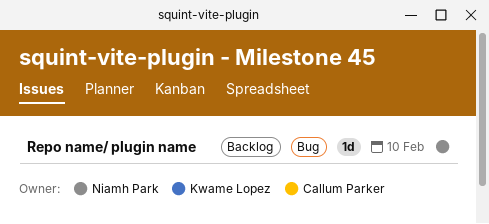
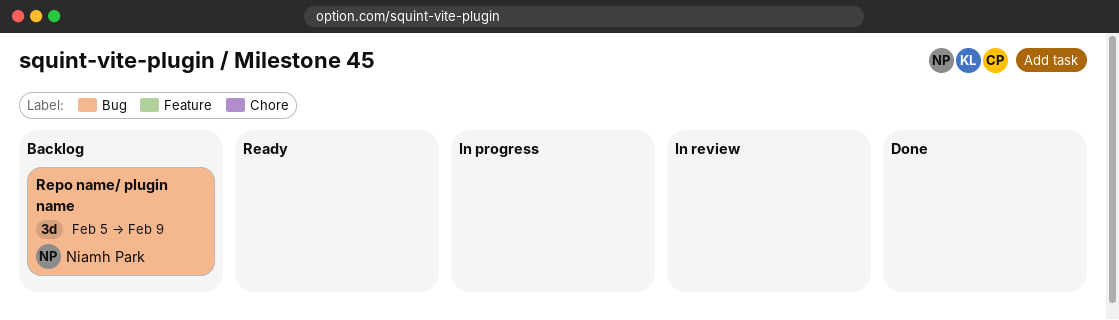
Repo name/ plugin name, estimate: 1d -> 3d
Repo name/ plugin name, due: Feb 10 -> Feb 9

